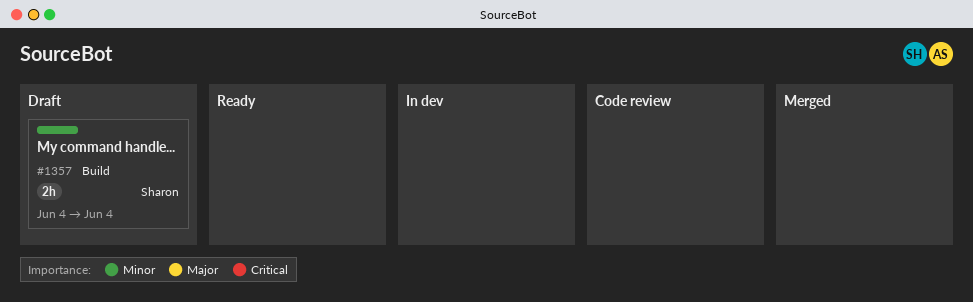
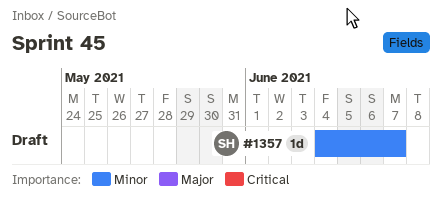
#1357, estimate: 2h -> 1d
#1357, due: Jun 4 -> Jun 7

